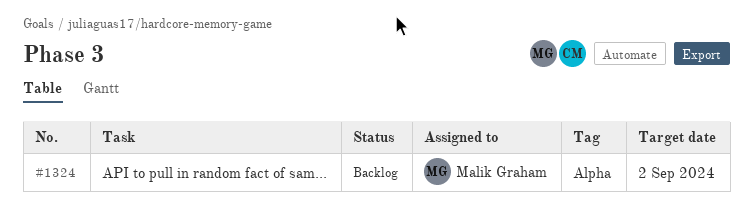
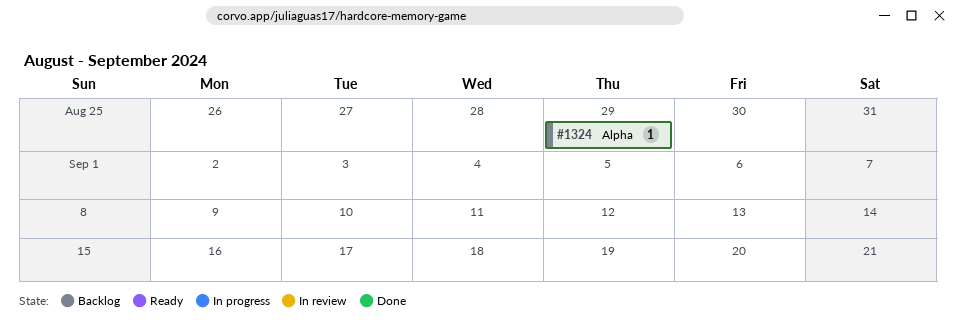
#1324, due: Sep 2 -> Aug 29

